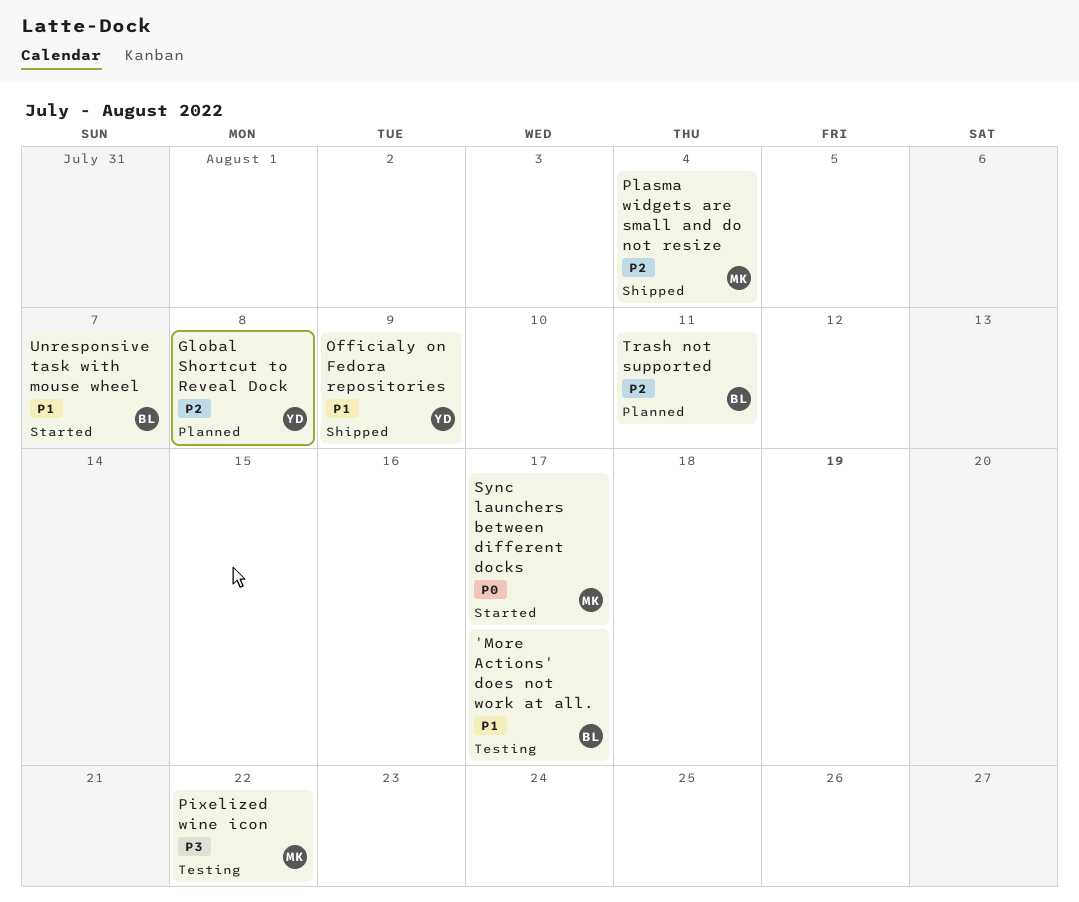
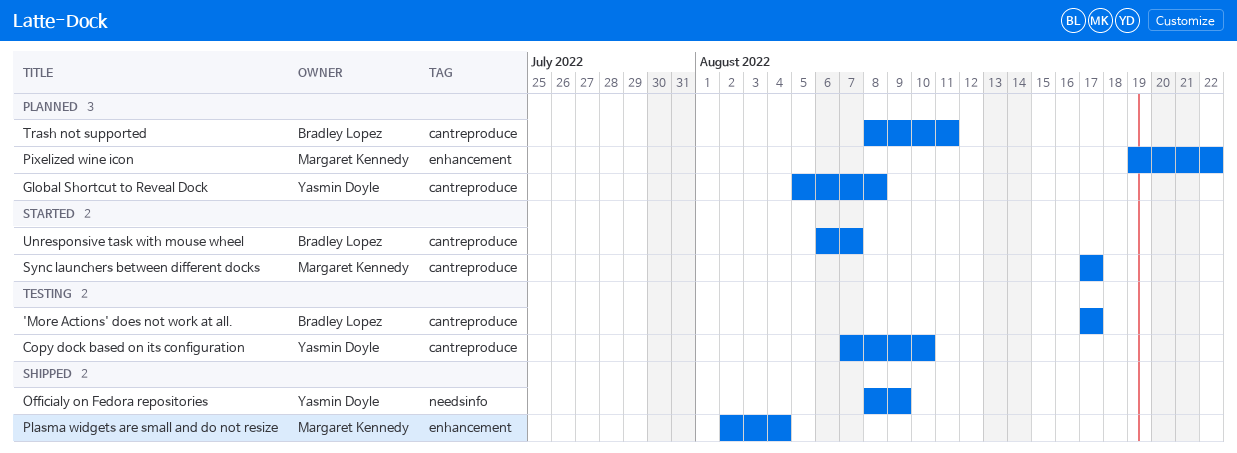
Copy dock based on its configuration: none -> present
Pixelized wine icon, status: Testing -> Planned

